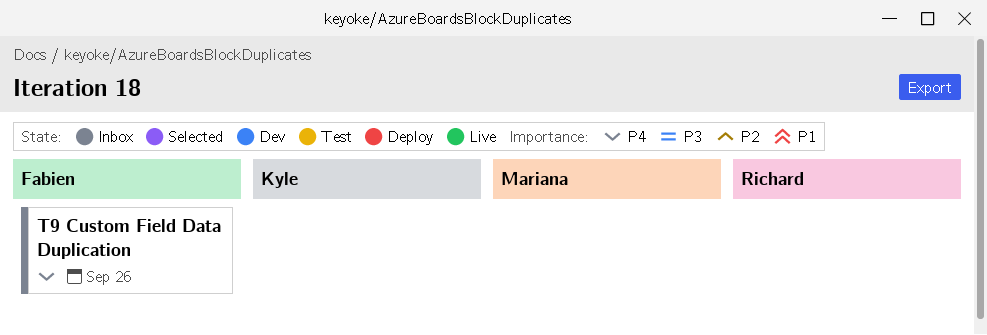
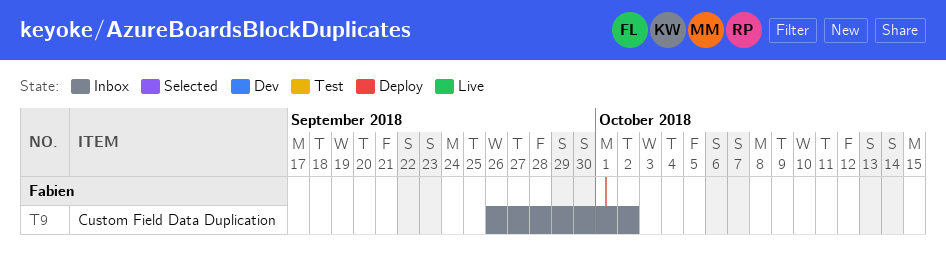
T9, due: Sep 26 -> Oct 2

